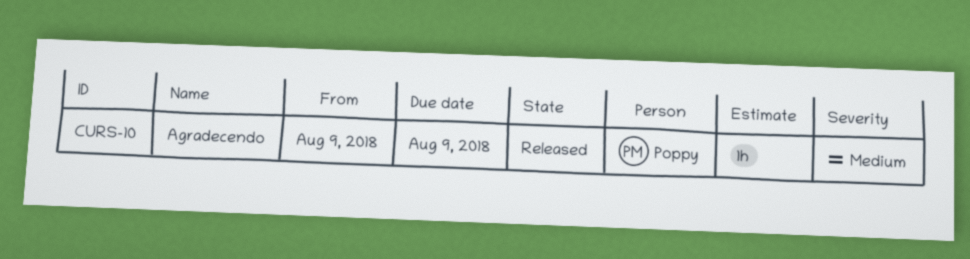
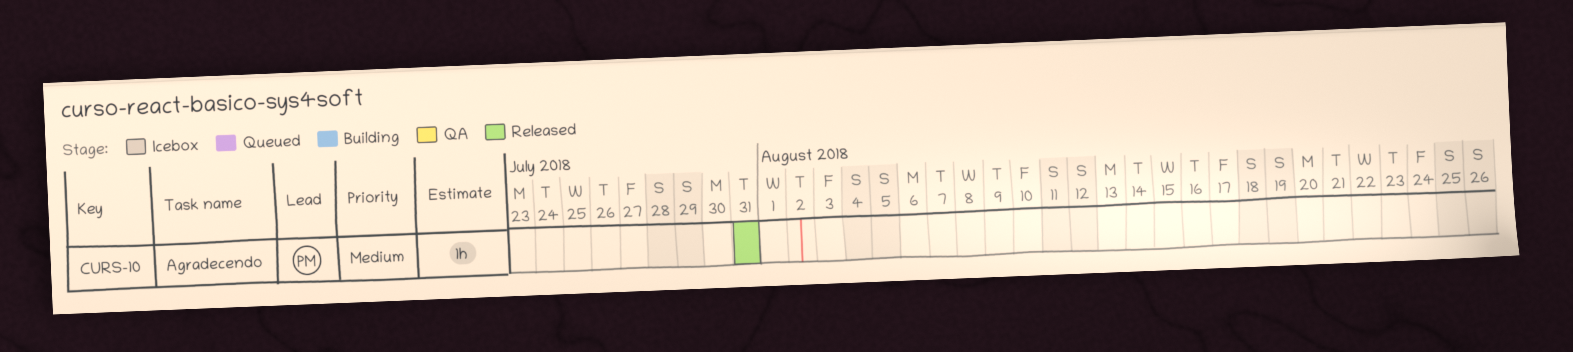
CURS-10, start: Aug 9 -> Jul 31
CURS-10, due: Aug 9 -> Jul 31

